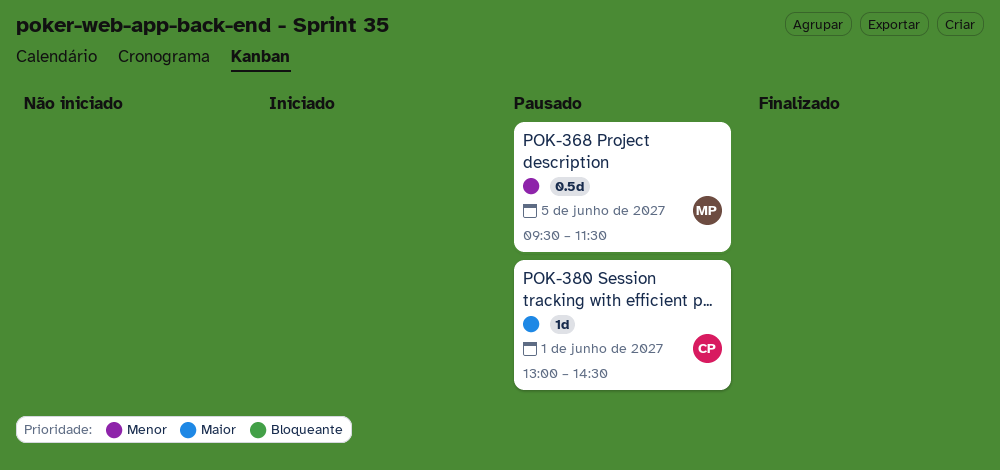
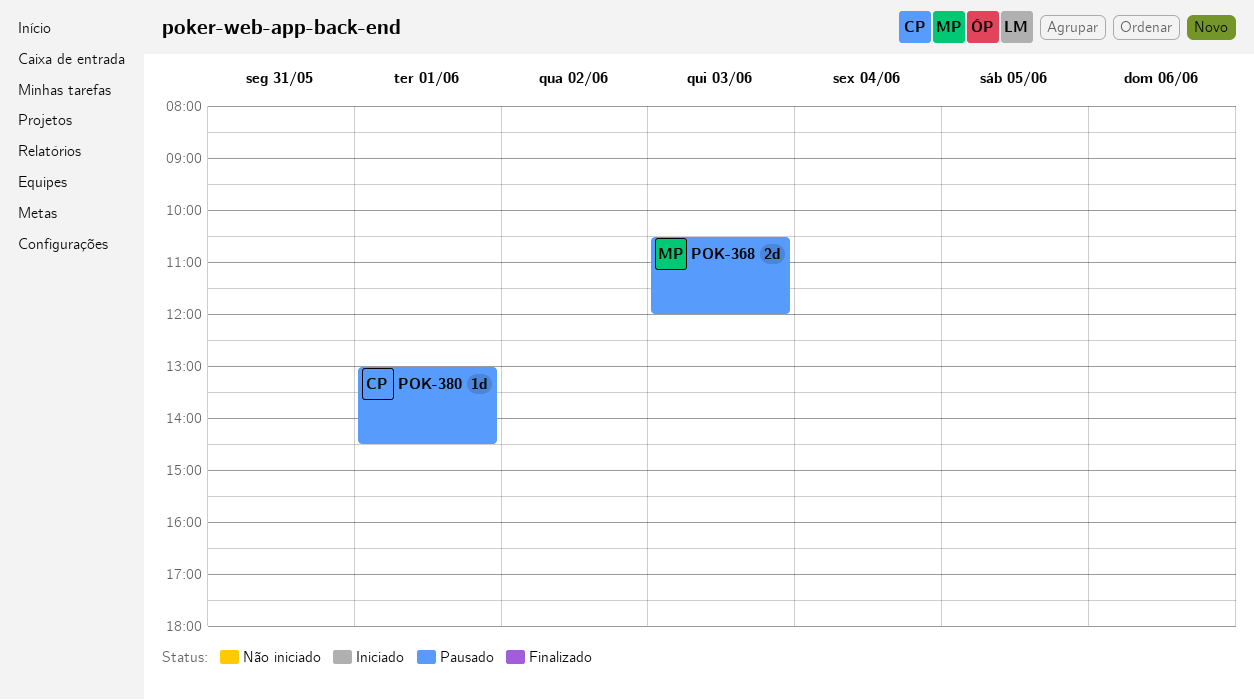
POK-368, estimate: 0.5d -> 2d
POK-368, day: Jun 5 -> Jun 3
POK-368, begins: 09:30 -> 10:30
POK-368, ends: 11:30 -> 12:00

